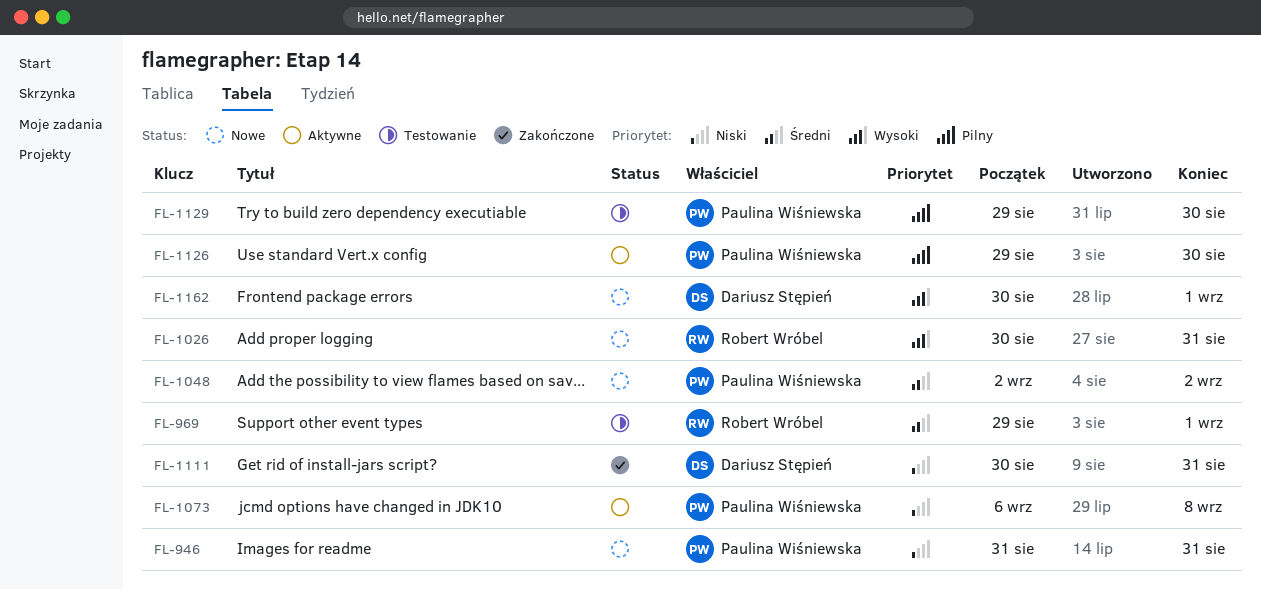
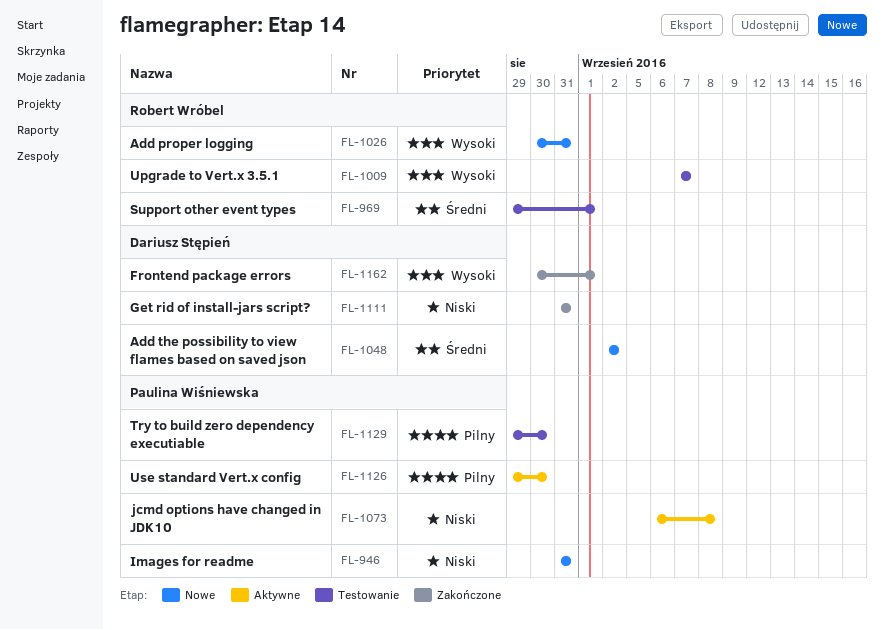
FL-1009: none -> present
FL-1048, owner: Paulina Wiśniewska -> Dariusz Stępień
FL-1111, start: Aug 30 -> Aug 31
FL-1162, status: Nowe -> Zakończone

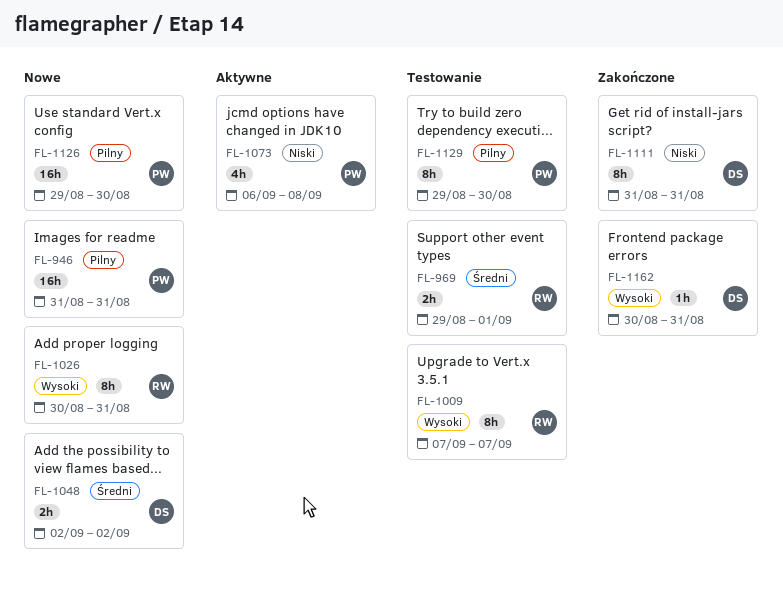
FL-946, priority: Niski -> Pilny
FL-1126, status: Aktywne -> Nowe
FL-1162, due: Sep 1 -> Aug 31

